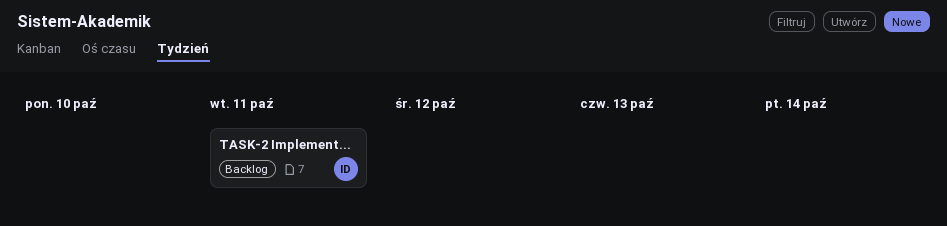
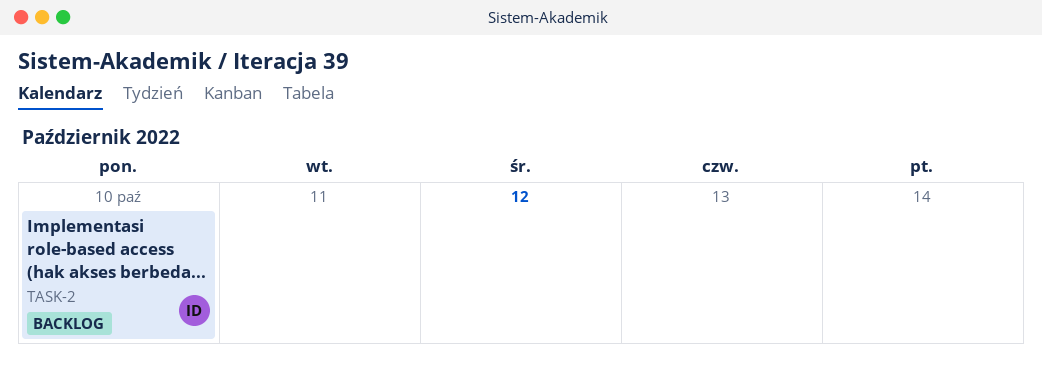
TASK-2, due: Oct 11 -> Oct 10

